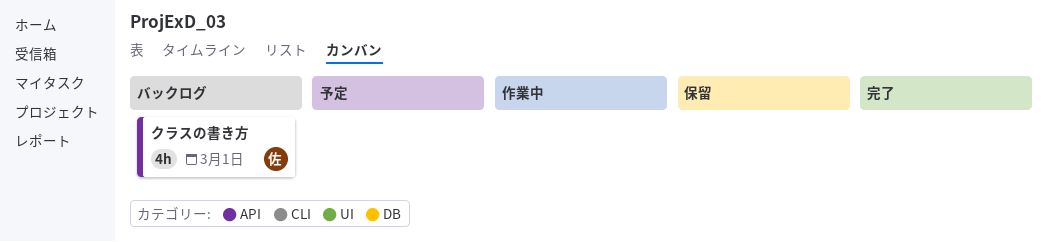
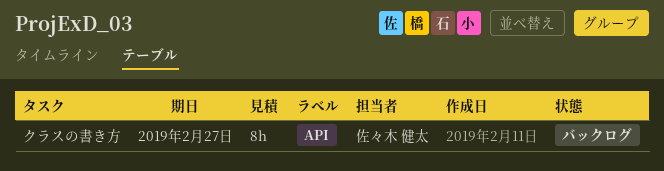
クラスの書き方, estimate: 4h -> 8h
クラスの書き方, due: Mar 1 -> Feb 27

